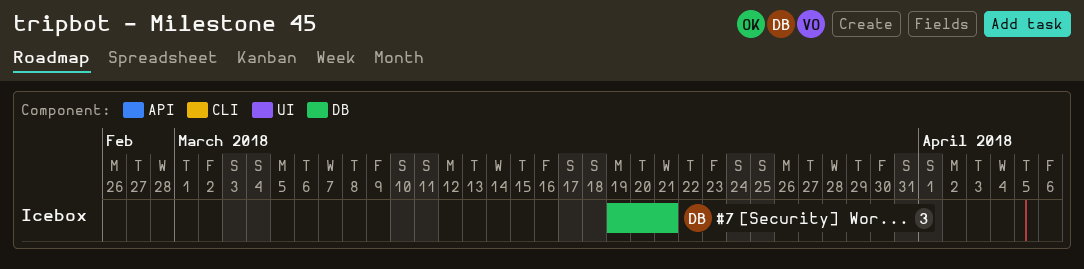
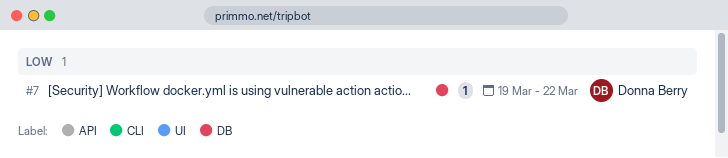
#7, estimate: 3 -> 1
#7, due: Mar 21 -> Mar 22

